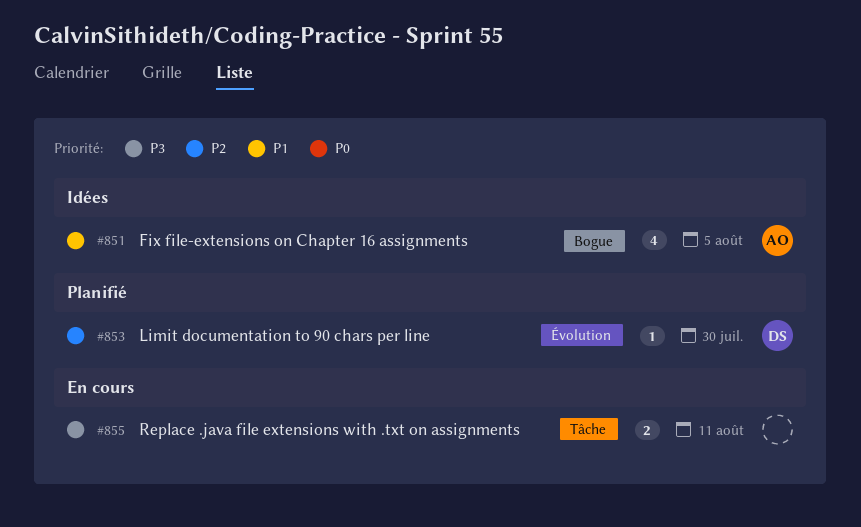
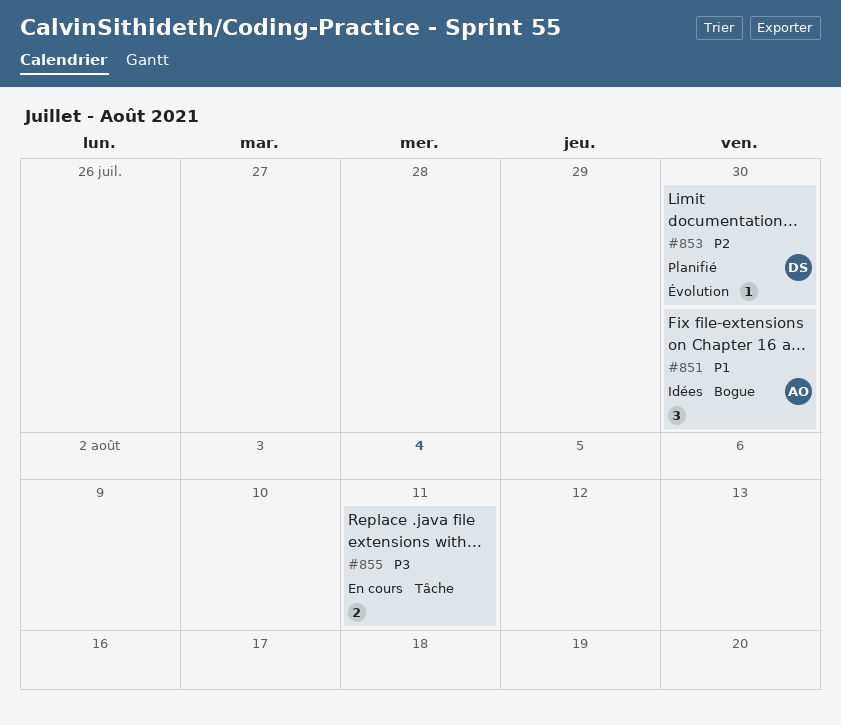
#851, estimate: 4 -> 3
#851, due: Aug 5 -> Jul 30

